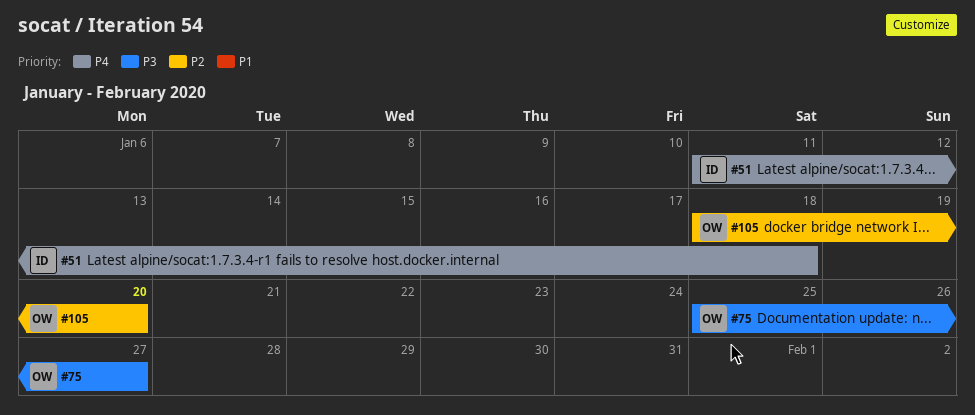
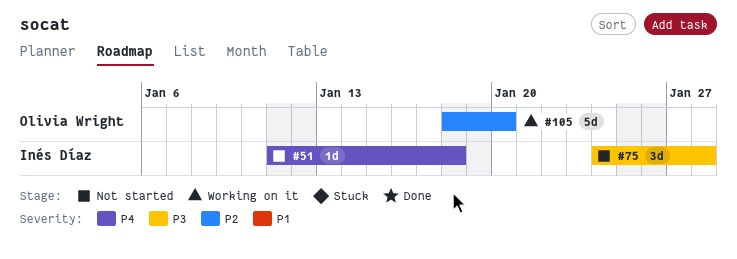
#75, owner: Olivia Wright -> Inés Díaz
#75, start: Jan 25 -> Jan 24
#75, due: Jan 27 -> Jan 28

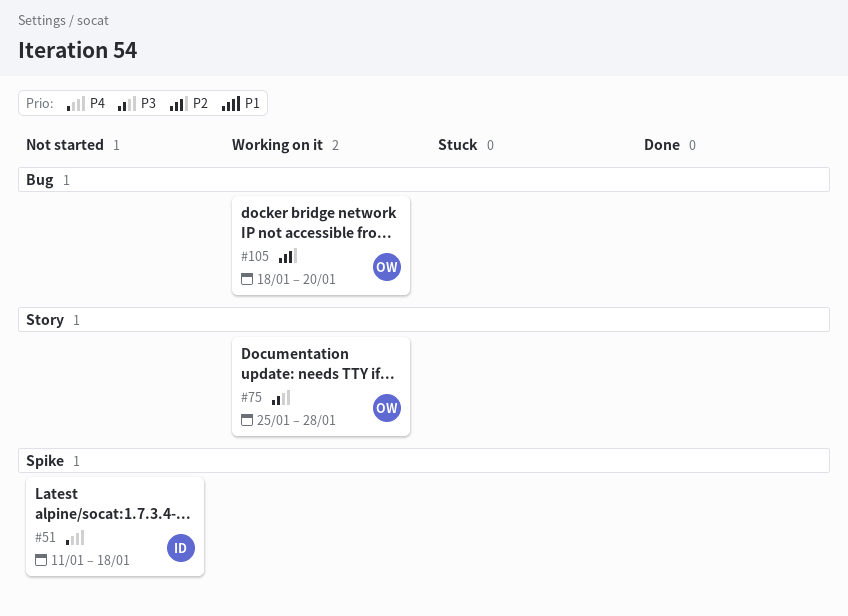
#75, status: Not started -> Working on it
#75, owner: Inés Díaz -> Olivia Wright
#75, start: Jan 24 -> Jan 25

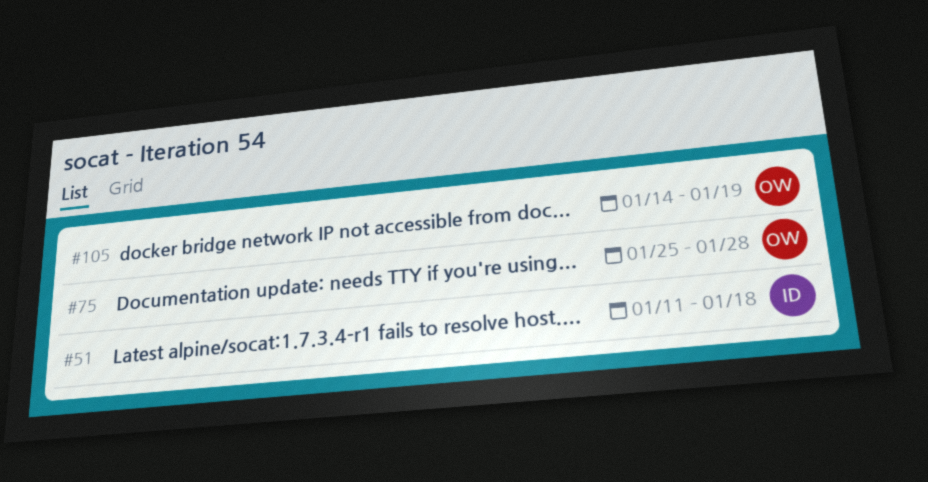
#105, start: Jan 18 -> Jan 14
#105, due: Jan 20 -> Jan 19

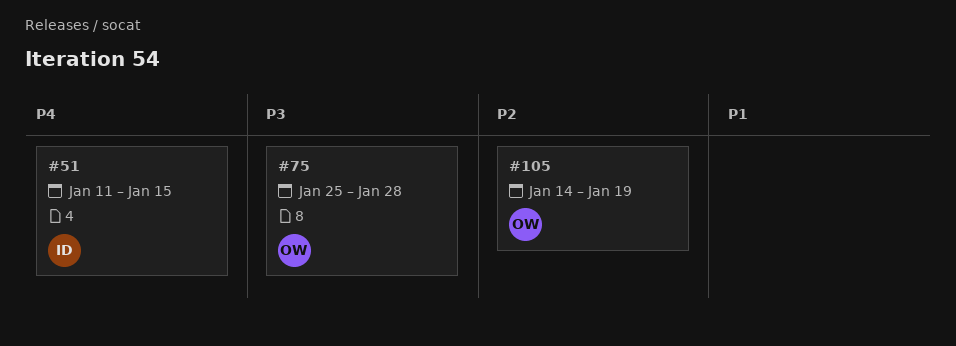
#51, due: Jan 18 -> Jan 15

